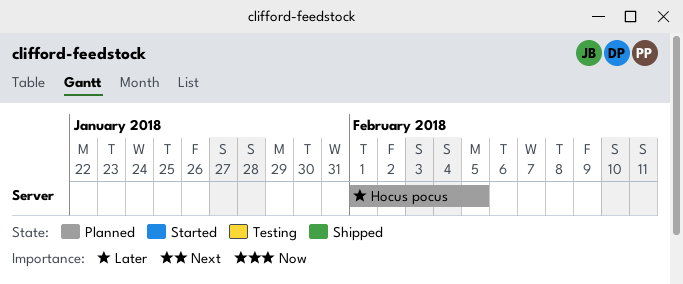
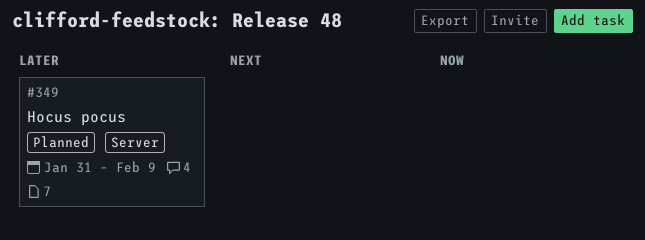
Hocus pocus, start: Feb 1 -> Jan 31
Hocus pocus, due: Feb 5 -> Feb 9

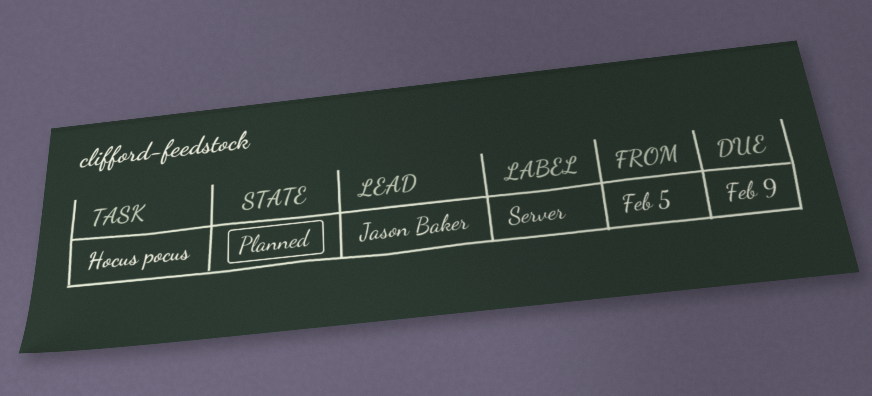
Hocus pocus, start: Jan 31 -> Feb 5

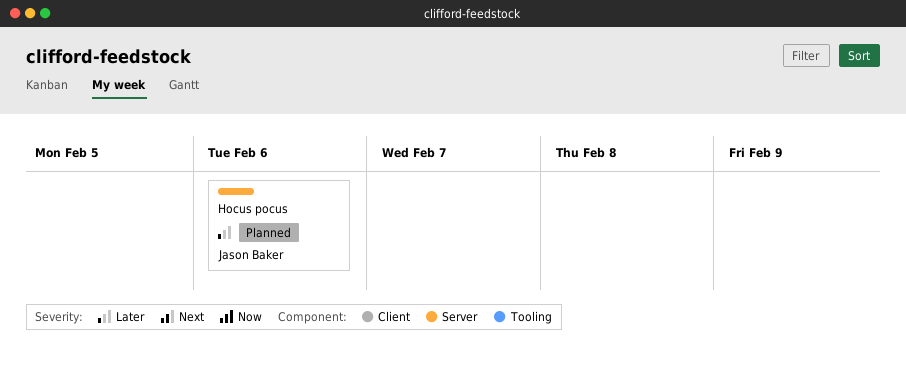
Hocus pocus, due: Feb 9 -> Feb 6

